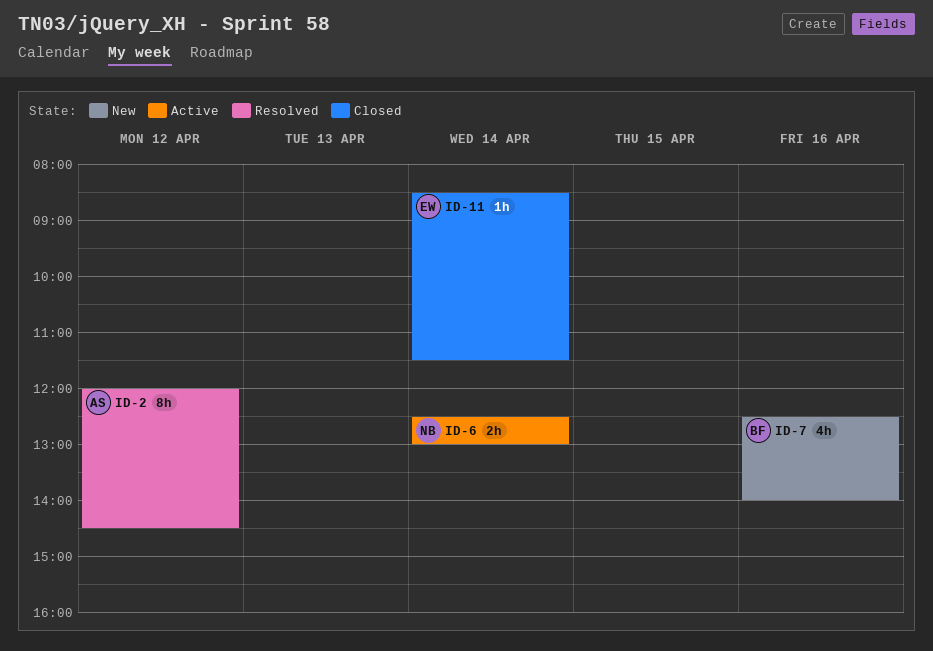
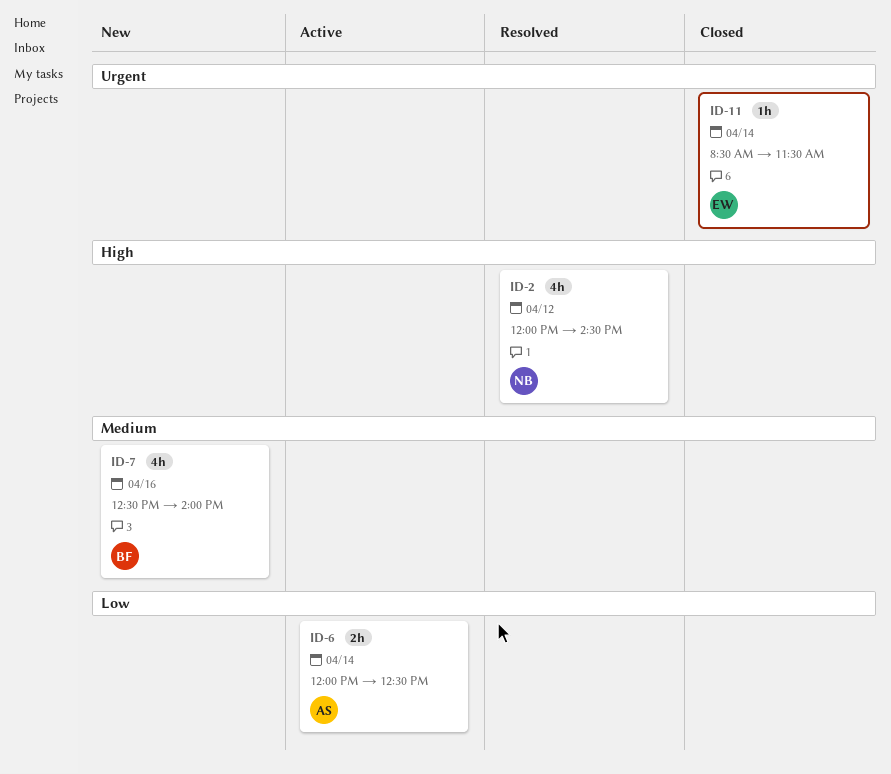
ID-2, owner: AS -> NB
ID-2, estimate: 8h -> 4h
ID-6, owner: NB -> AS
ID-6, begins: 12:30 -> 12:00
ID-6, ends: 13:00 -> 12:30

